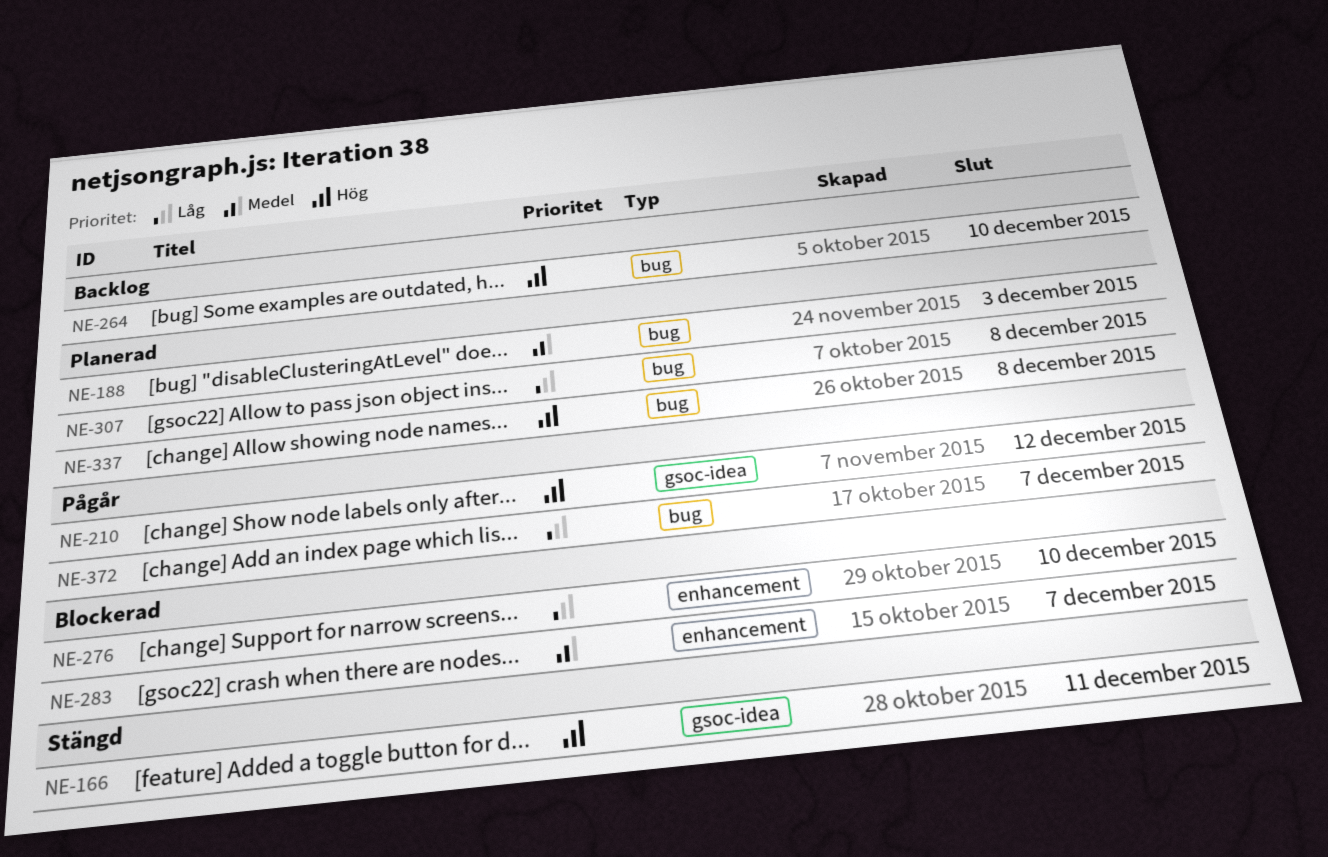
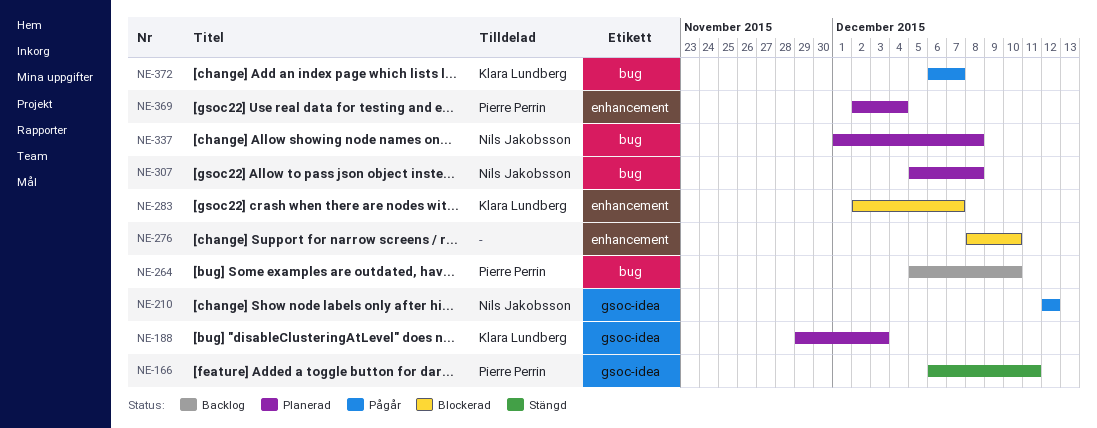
NE-188, label: bug -> gsoc-idea
NE-369: none -> present

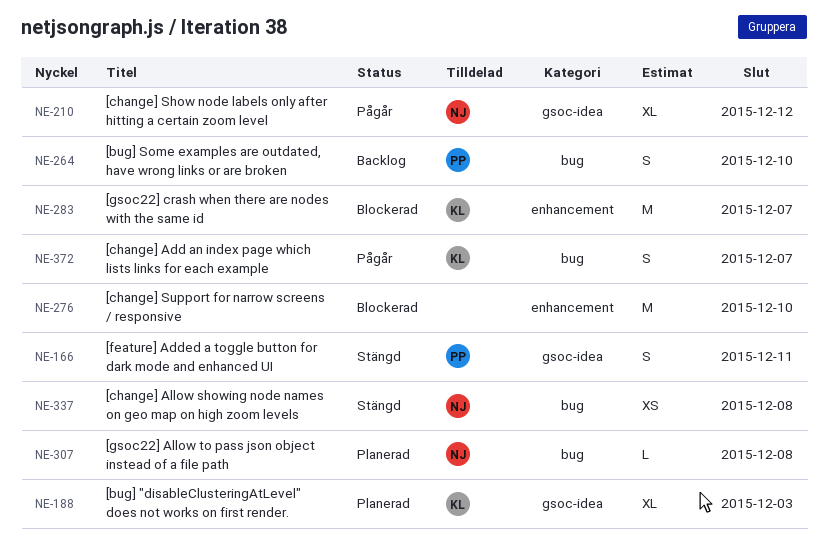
NE-337, status: Planerad -> Stängd
NE-369: present -> none

